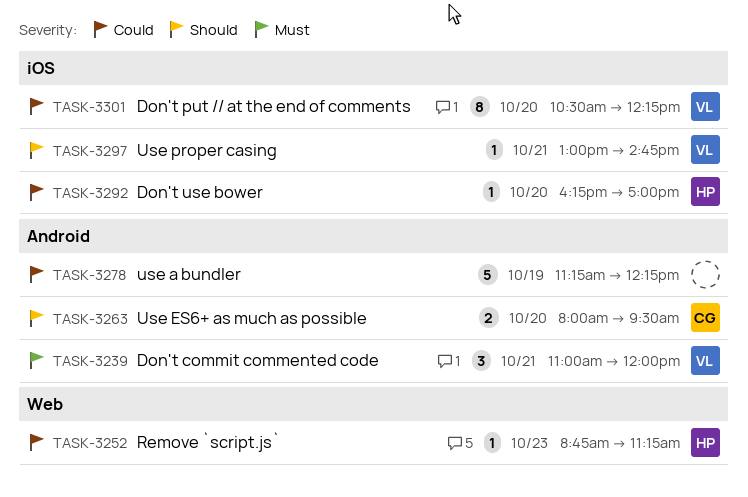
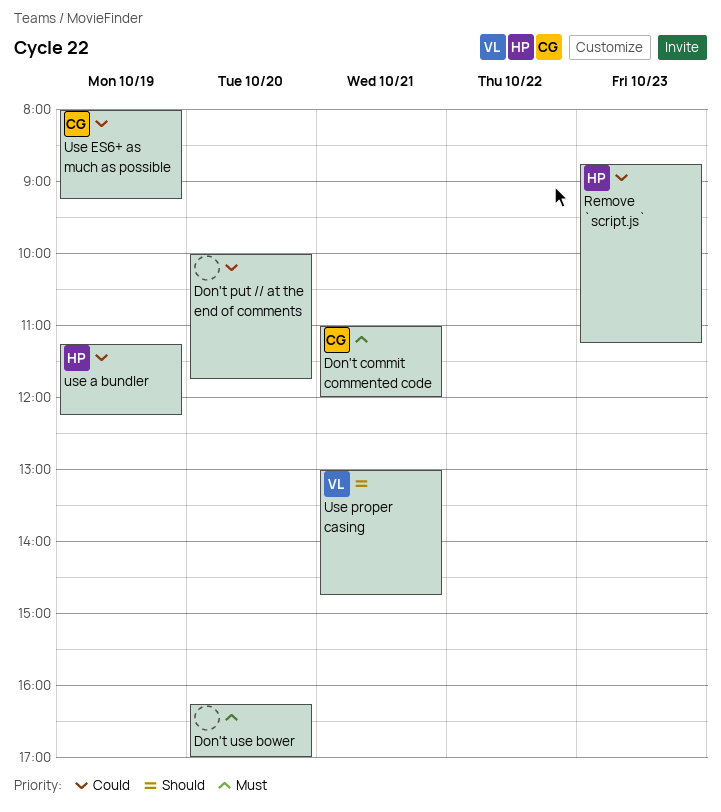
Don't commit commented code, owner: VL -> CG
Don't put // at the end of comments, owner: VL -> none
Don't put // at the end of comments, begins: 10:30 -> 10:00
Don't put // at the end of comments, ends: 12:15 -> 11:45
Don't use bower, owner: HP -> none
Don't use bower, priority: Could -> Must
use a bundler, owner: none -> HP
Use ES6+ as much as possible, priority: Should -> Could
Use ES6+ as much as possible, day: Oct 20 -> Oct 19
Use ES6+ as much as possible, ends: 09:30 -> 09:15

